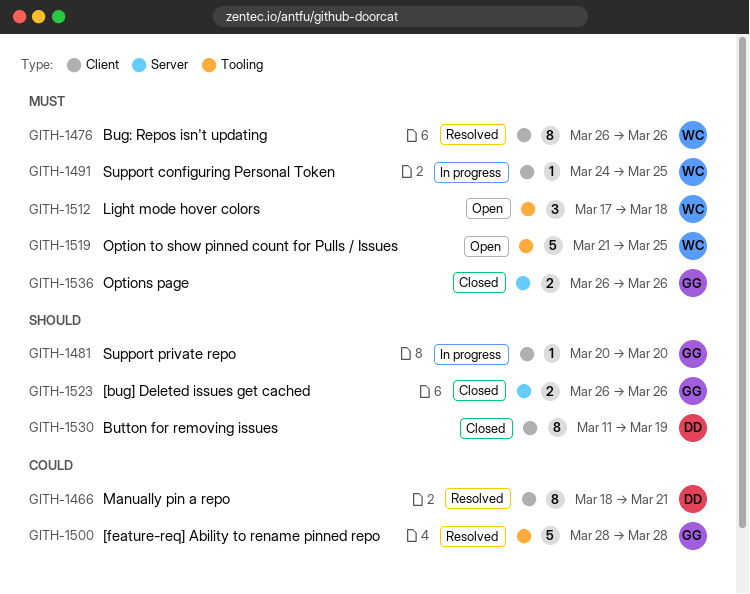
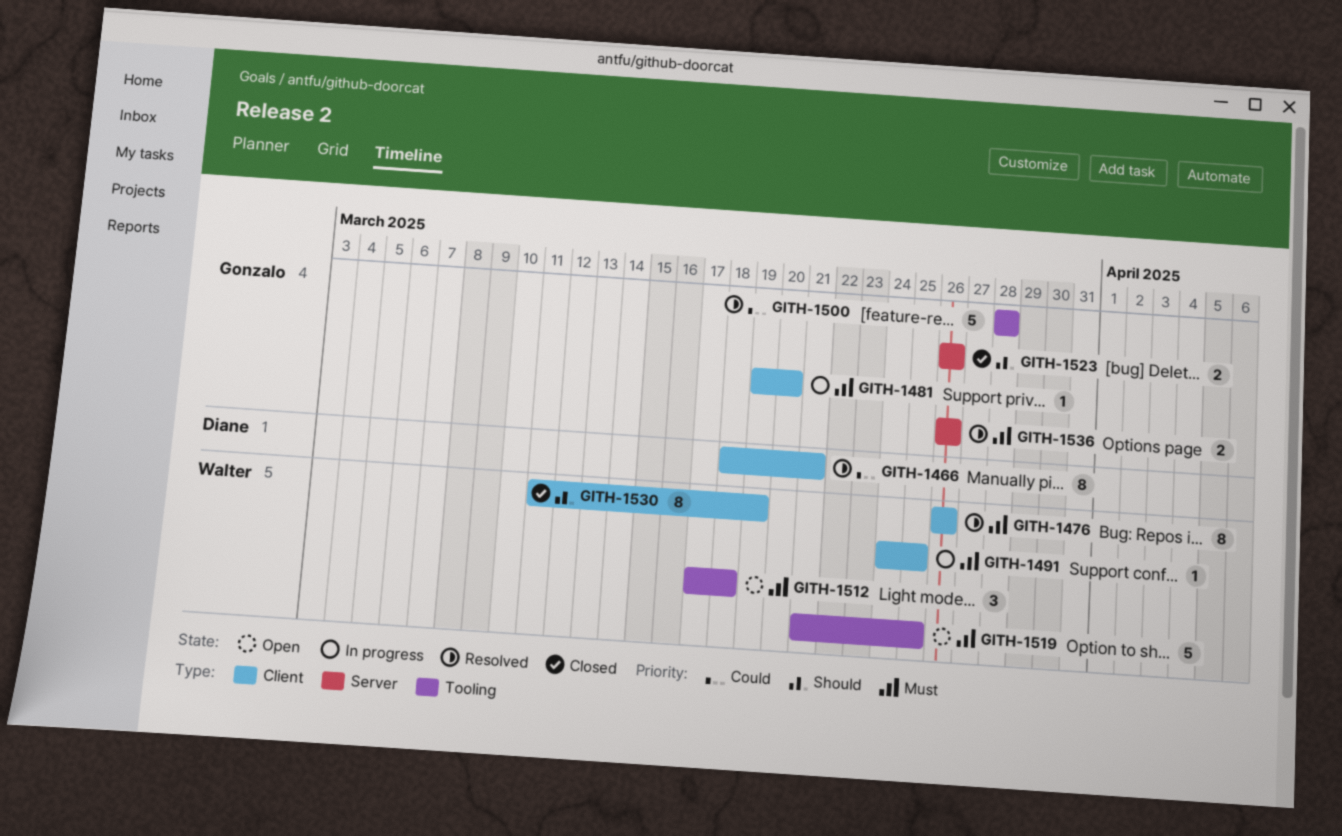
GITH-1481, priority: Should -> Must
GITH-1481, start: Mar 20 -> Mar 19
GITH-1530, owner: Diane -> Walter
GITH-1536, status: Closed -> Resolved

